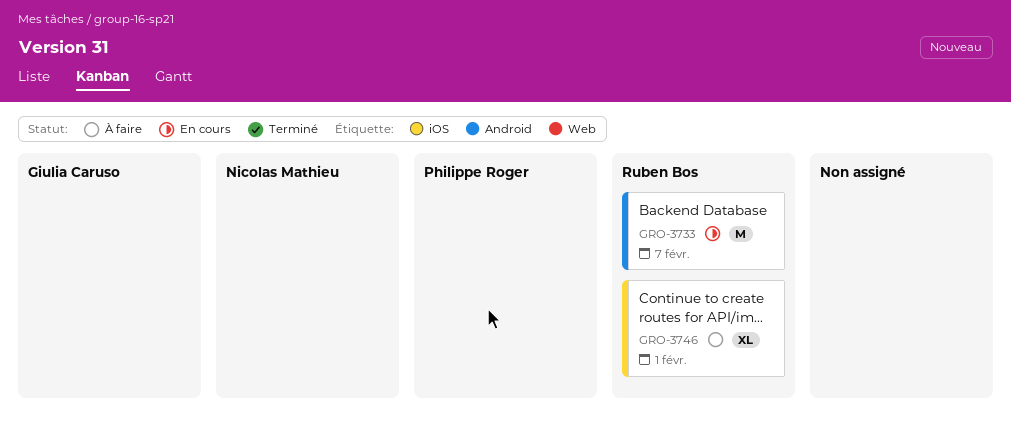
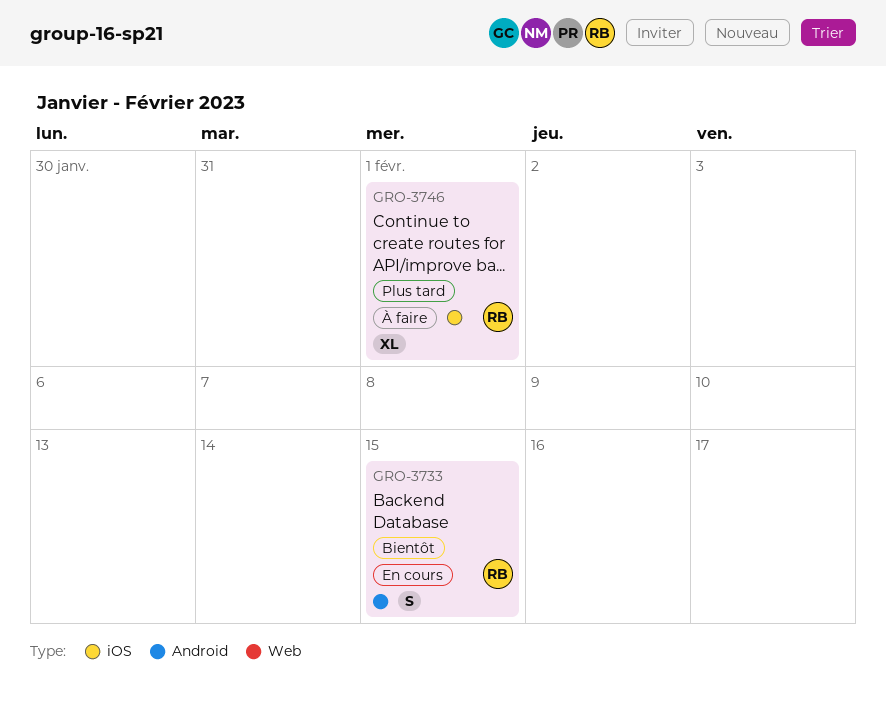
GRO-3733, estimate: M -> S
GRO-3733, due: Feb 7 -> Feb 15

